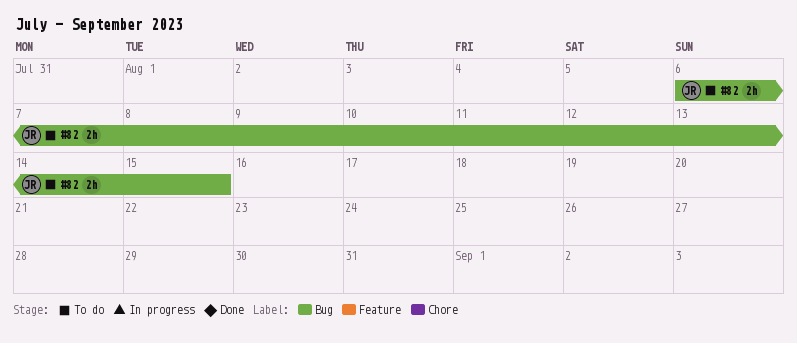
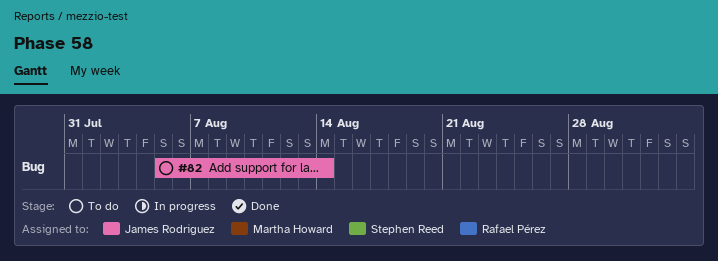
#82, start: Aug 6 -> Aug 5
#82, due: Aug 15 -> Aug 14

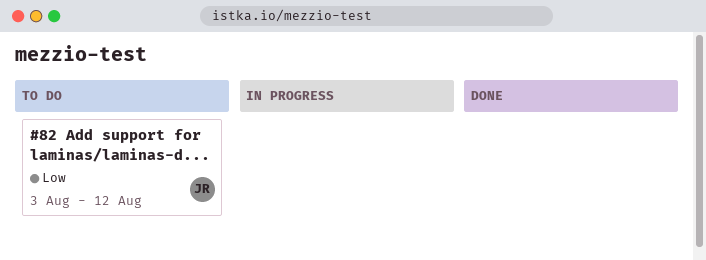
#82, start: Aug 5 -> Aug 3
#82, due: Aug 14 -> Aug 12

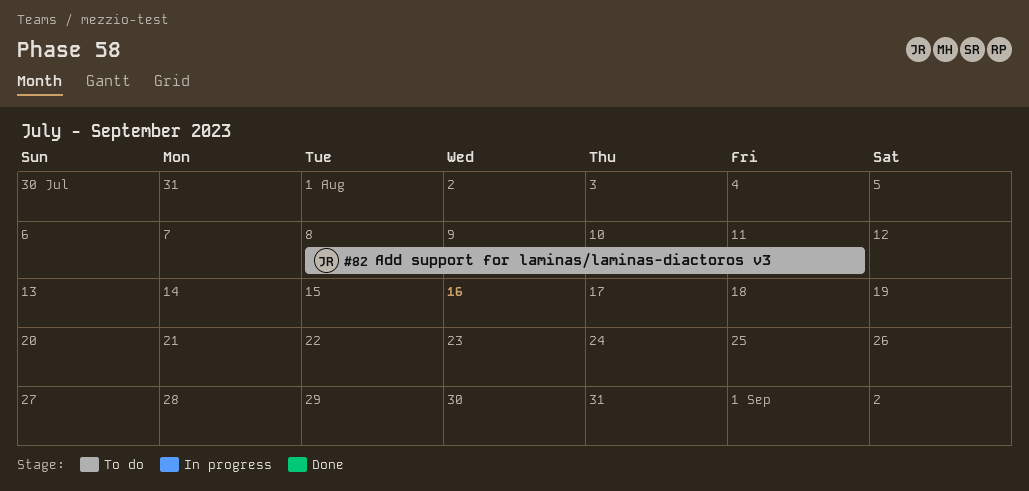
#82, start: Aug 3 -> Aug 8
#82, due: Aug 12 -> Aug 11

